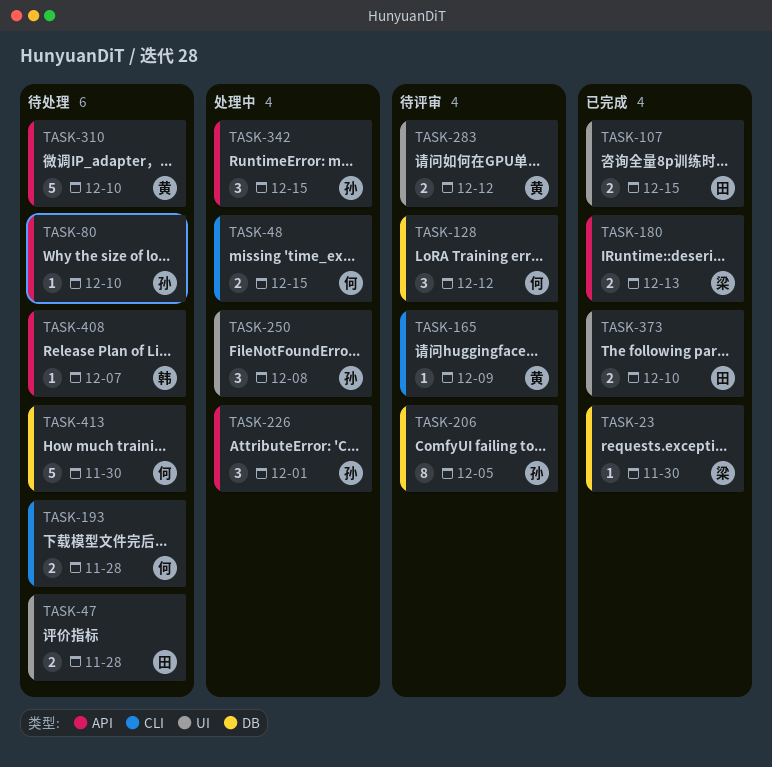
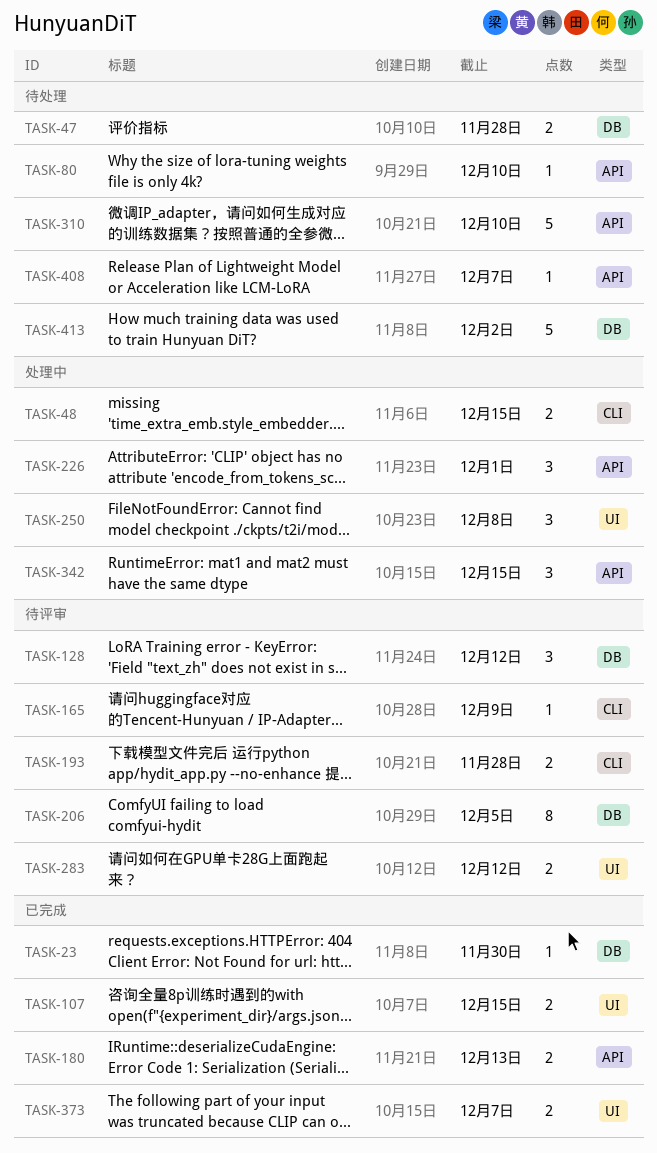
TASK-47, label: UI -> DB
TASK-193, status: 待处理 -> 待评审
TASK-373, due: Dec 10 -> Dec 7
TASK-413, due: Nov 30 -> Dec 2

